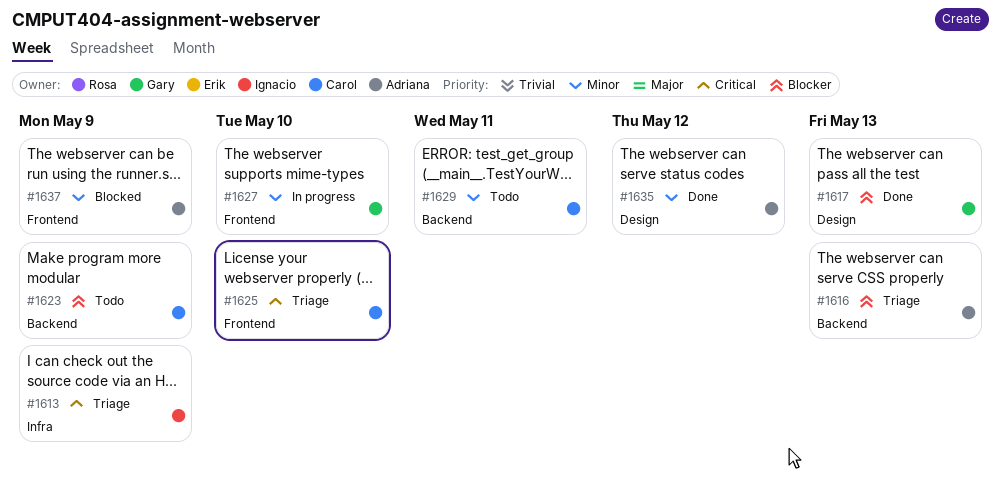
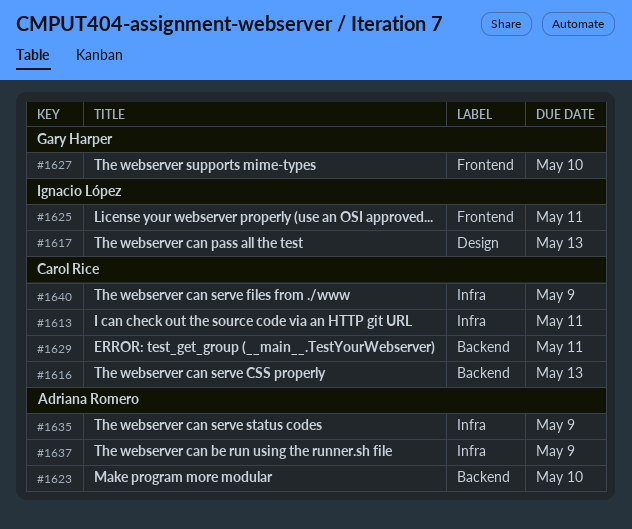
#1613, owner: Ignacio López -> Carol Rice
#1613, due: May 9 -> May 11
#1616, owner: Adriana Romero -> Carol Rice
#1617, owner: Gary Harper -> Ignacio López
#1623, owner: Carol Rice -> Adriana Romero
#1623, due: May 9 -> May 10
#1625, owner: Carol Rice -> Ignacio López
#1625, due: May 10 -> May 11
#1635, label: Design -> Infra
#1635, due: May 12 -> May 9
#1637, label: Frontend -> Infra
#1640: none -> present

